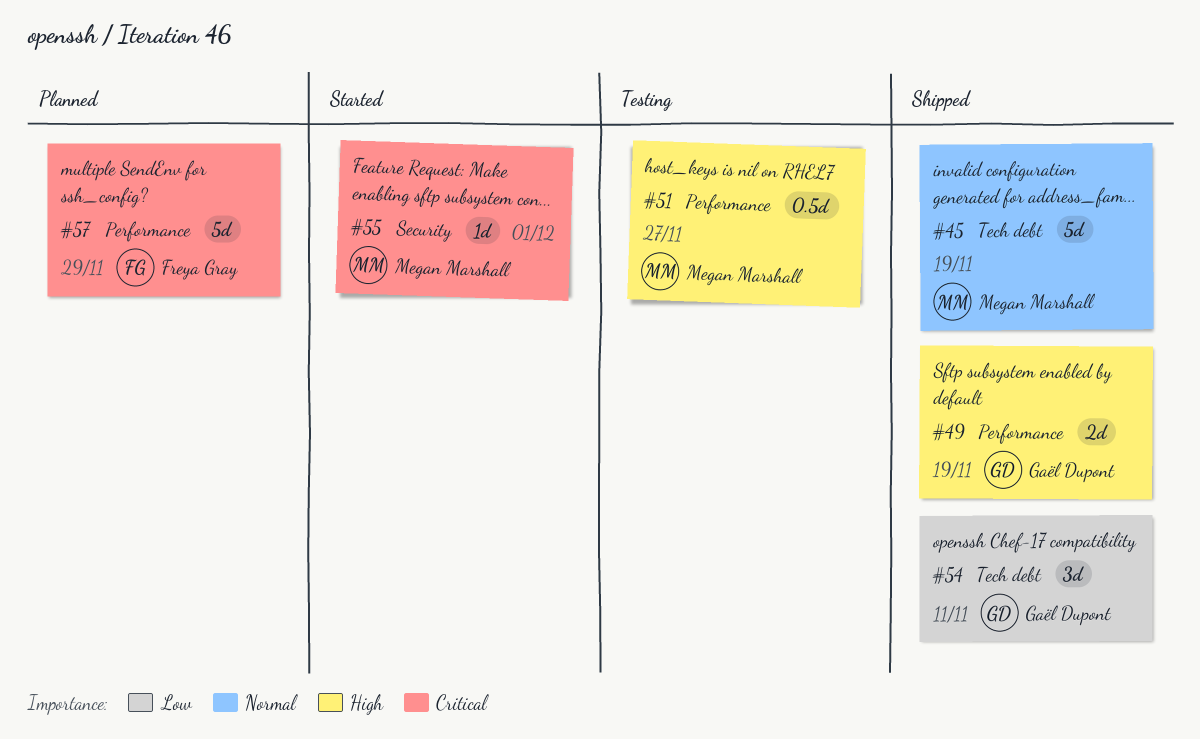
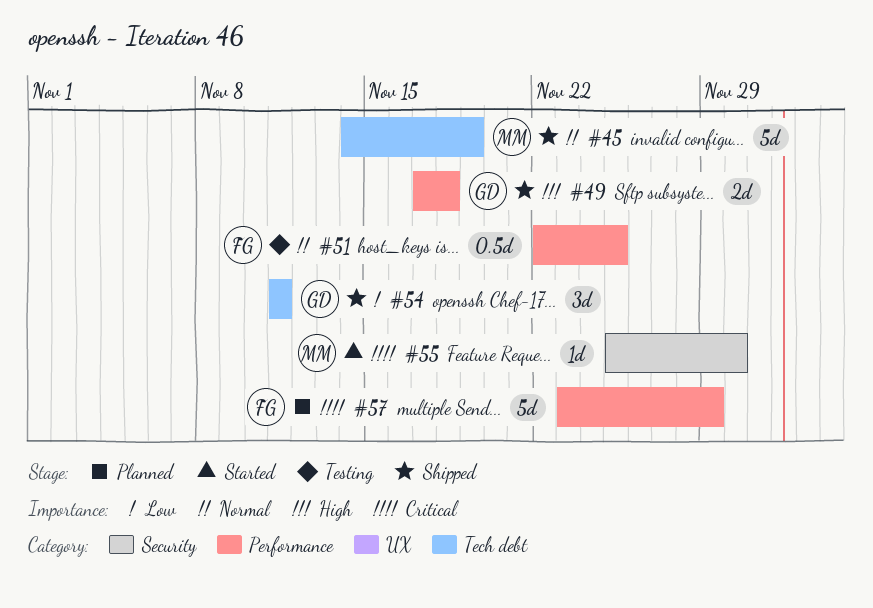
#49, due: Nov 19 -> Nov 18
#51, owner: Megan Marshall -> Freya Gray
#51, priority: High -> Normal
#51, due: Nov 27 -> Nov 25
#55, due: Dec 1 -> Nov 30

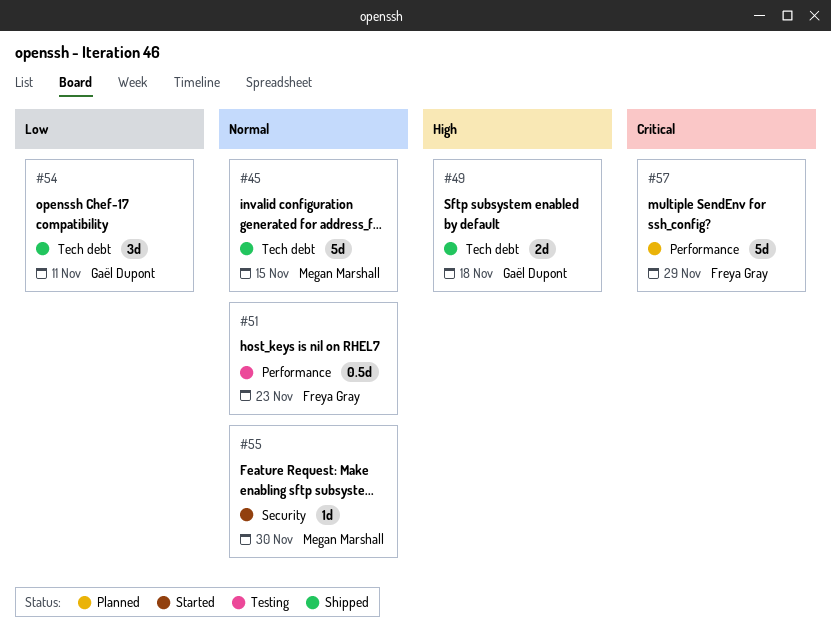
#45, due: Nov 19 -> Nov 15
#49, label: Performance -> Tech debt
#51, due: Nov 25 -> Nov 23
#55, priority: Critical -> Normal

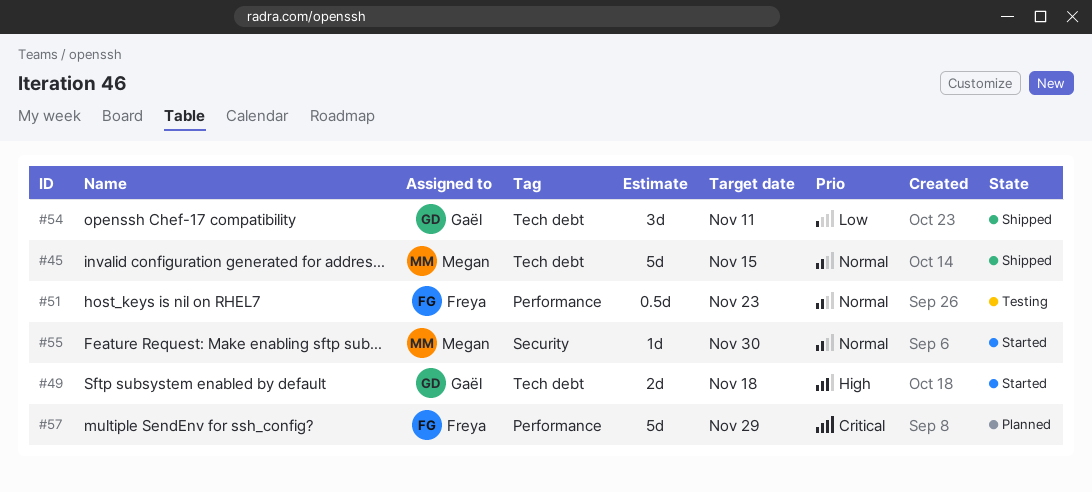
#49, status: Shipped -> Started

